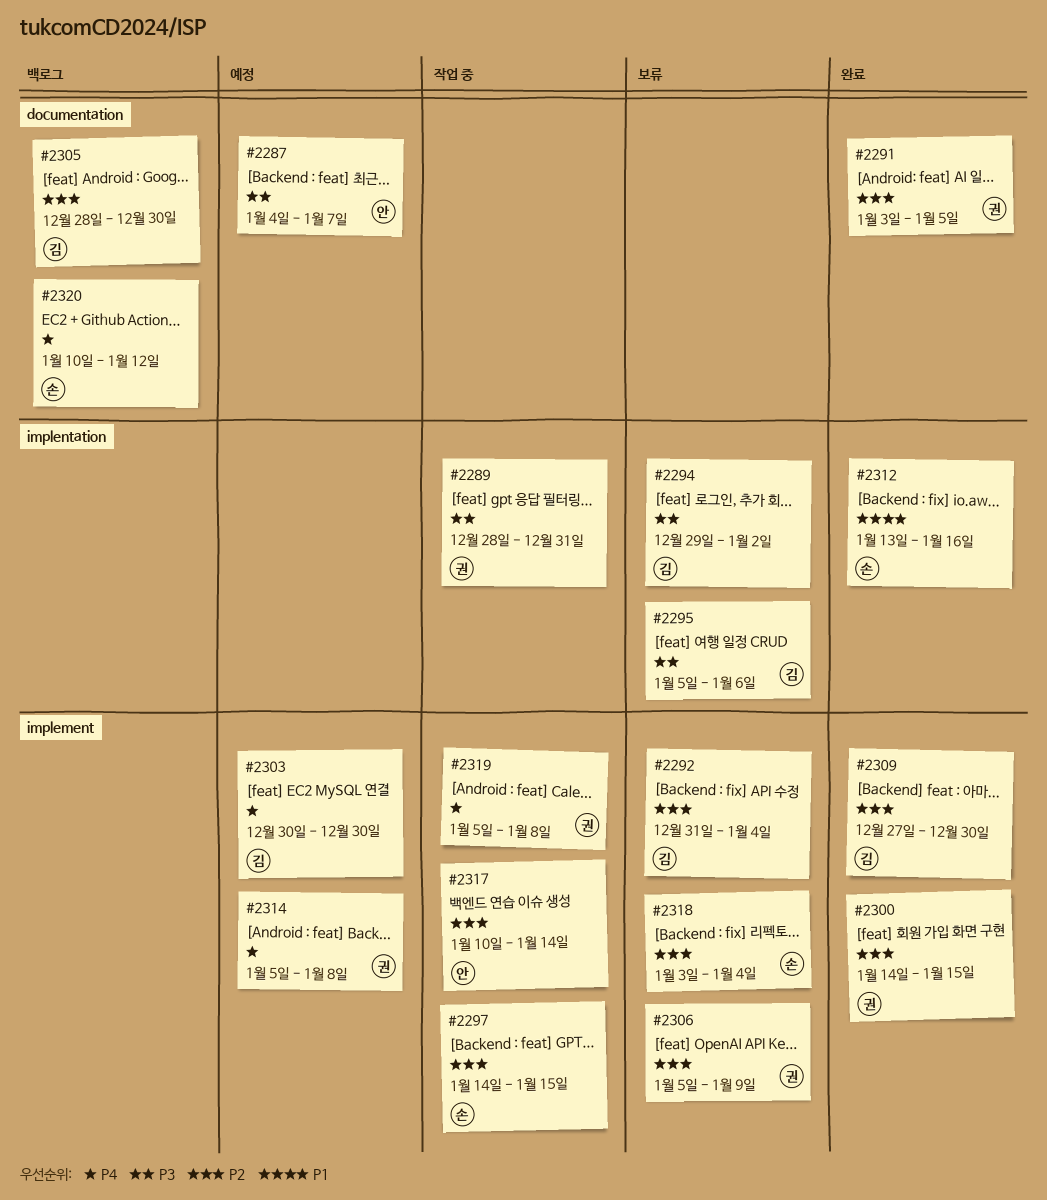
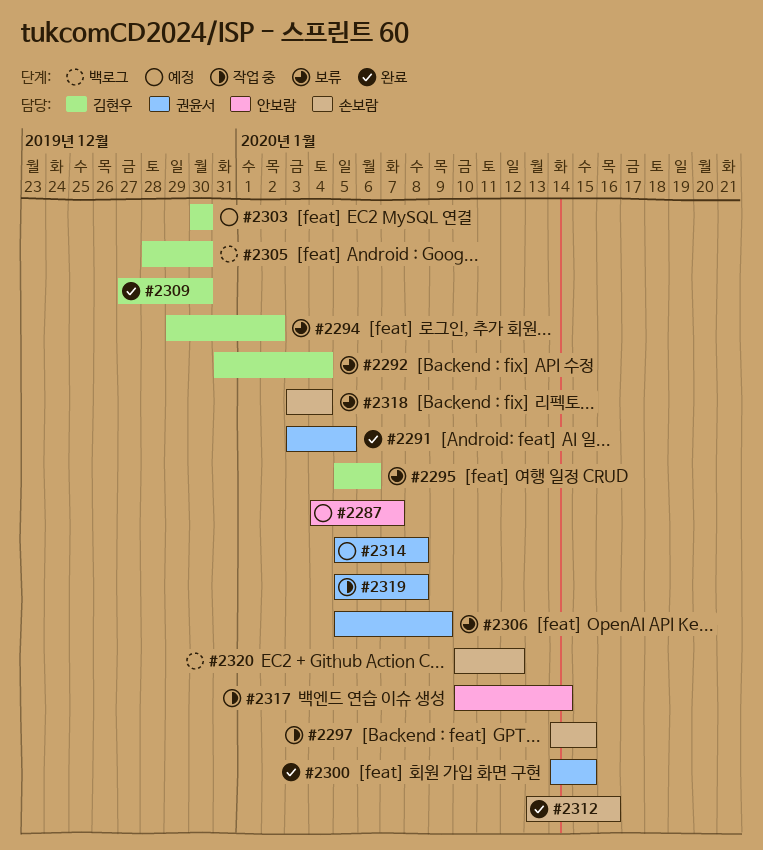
#2289: present -> none

